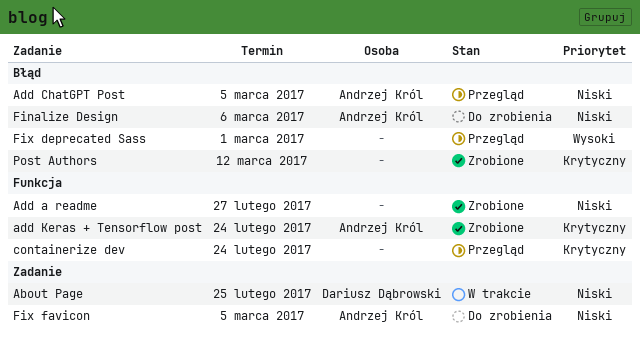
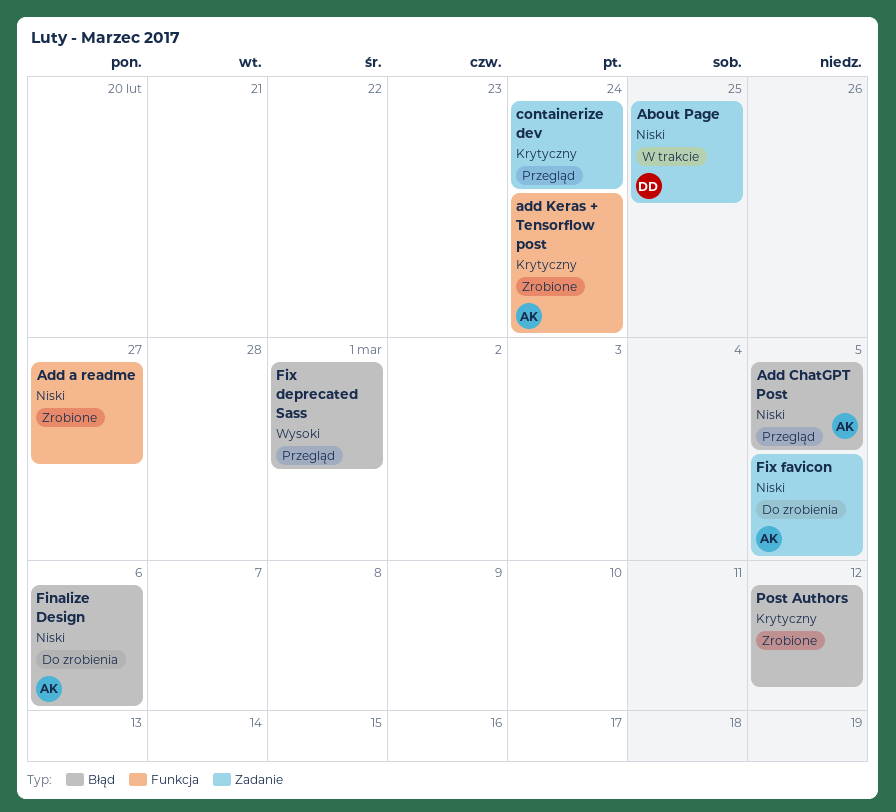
containerize dev, label: Funkcja -> Zadanie

